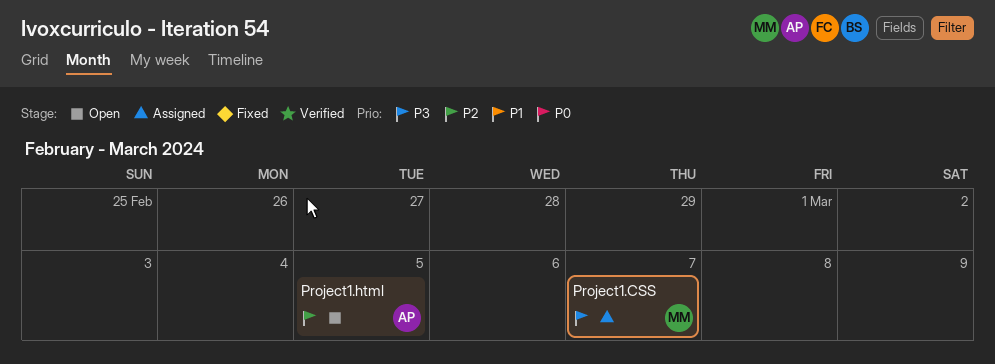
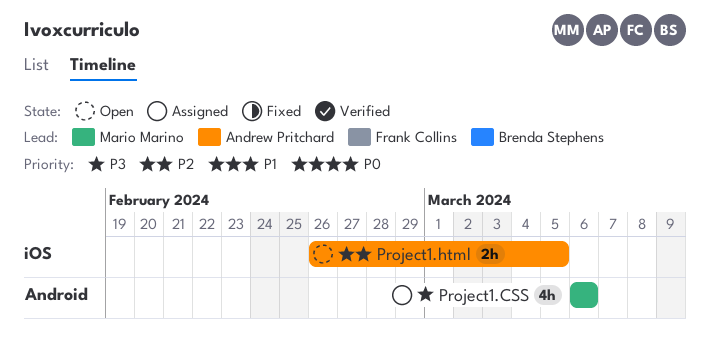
Project1.CSS, due: Mar 7 -> Mar 6

